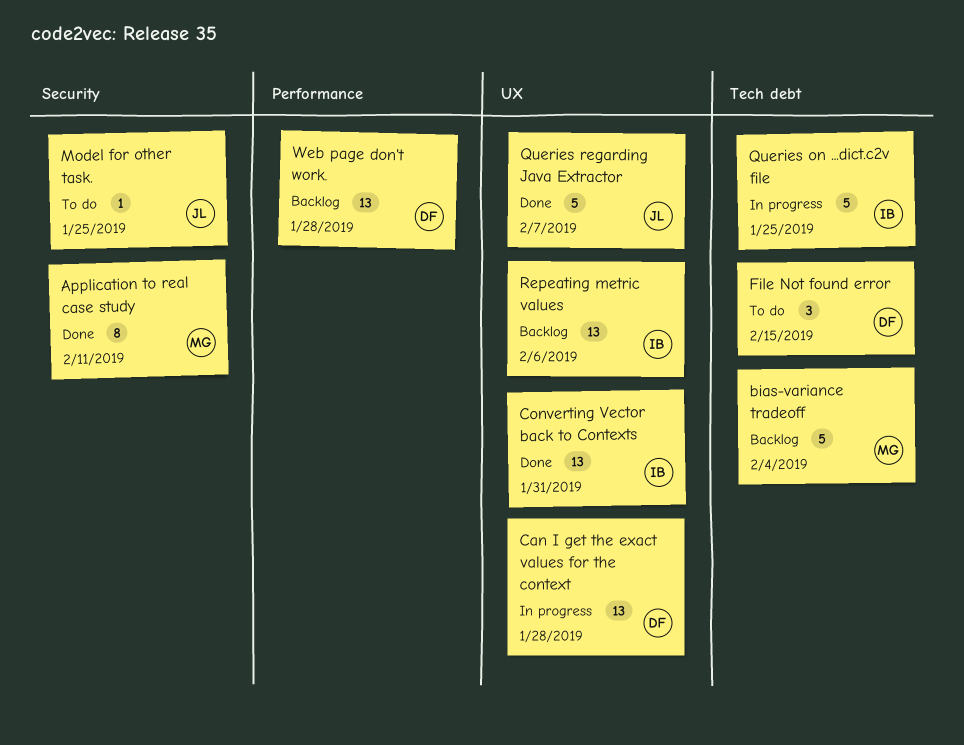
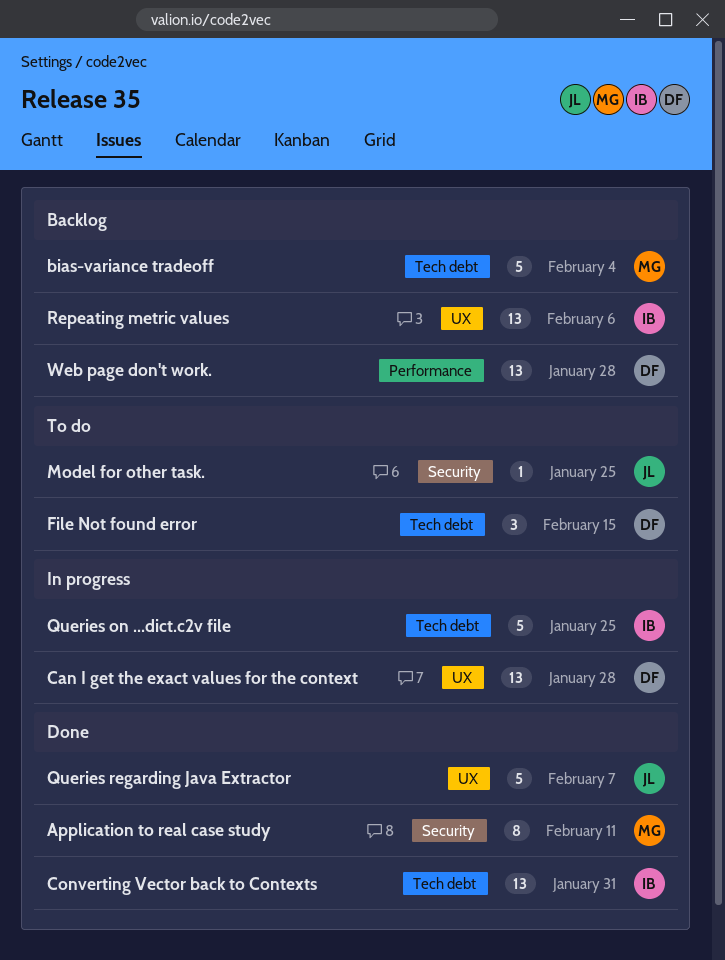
Converting Vector back to Contexts, label: UX -> Tech debt

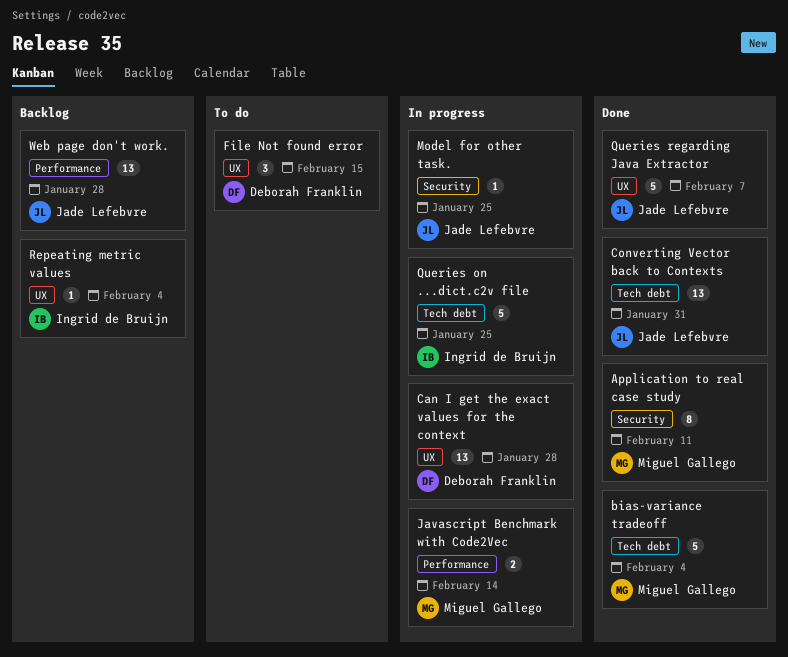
bias-variance tradeoff, status: Backlog -> Done
Converting Vector back to Contexts, owner: Ingrid de Bruijn -> Jade Lefebvre
File Not found error, label: Tech debt -> UX
Javascript Benchmark with Code2Vec: none -> present
Model for other task., status: To do -> In progress
Repeating metric values, estimate: 13 -> 1
Repeating metric values, due: Feb 6 -> Feb 4
Web page don't work., owner: Deborah Franklin -> Jade Lefebvre

